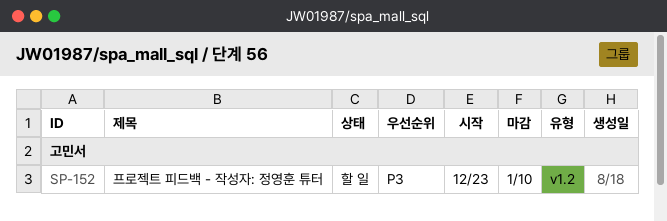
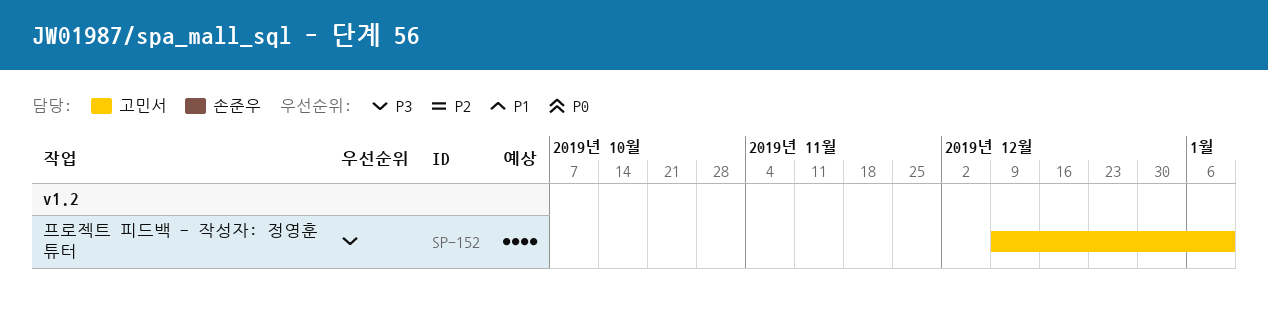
SP-152, start: Dec 23 -> Dec 9

